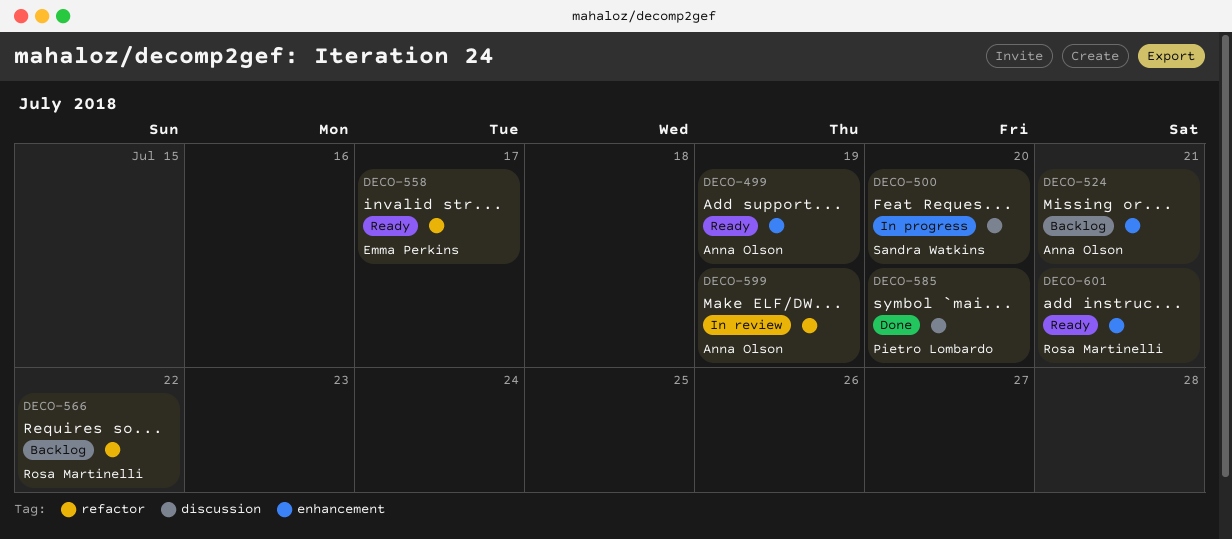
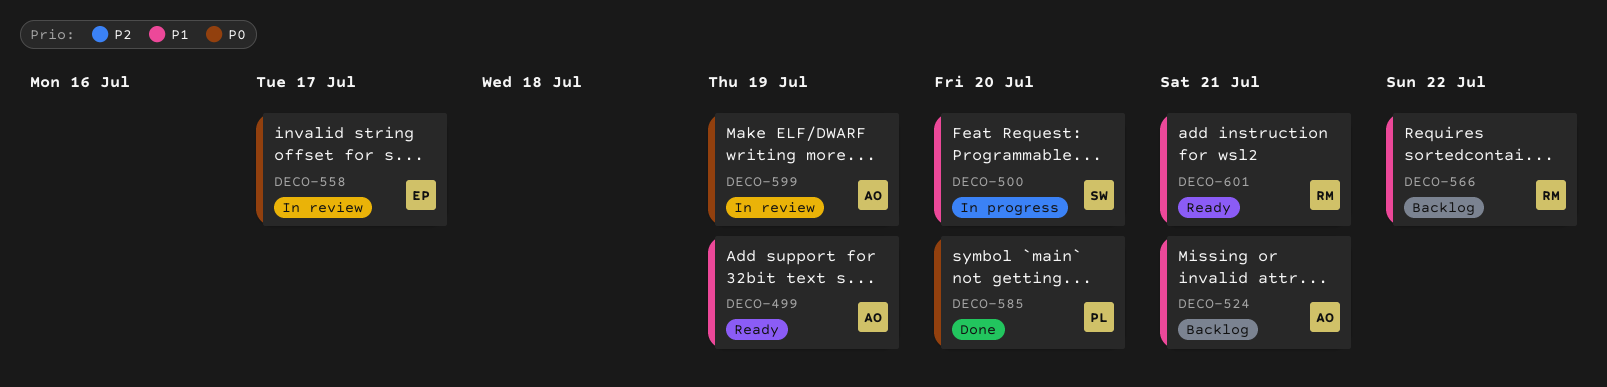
DECO-558, status: Ready -> In review

